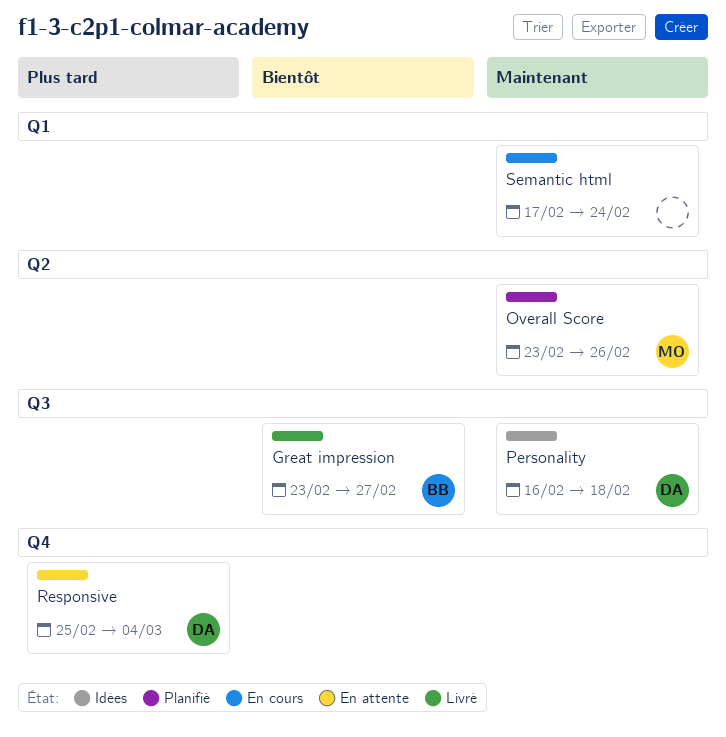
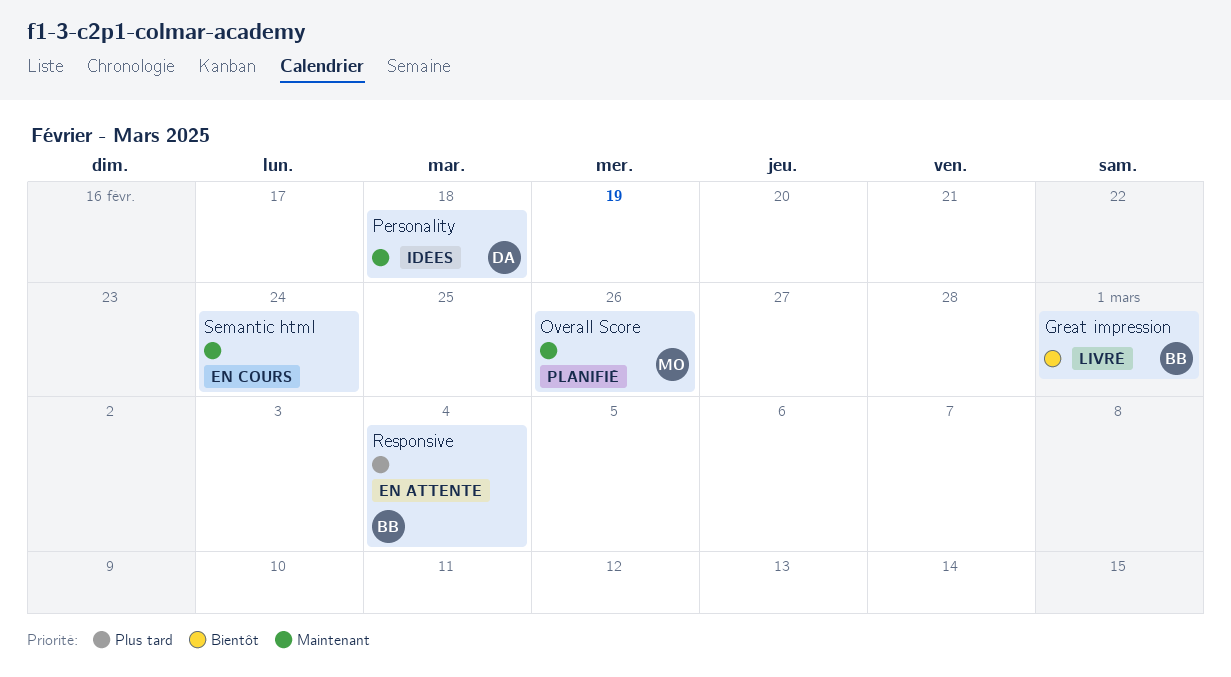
Great impression, due: Feb 27 -> Mar 1
Responsive, owner: DA -> BB

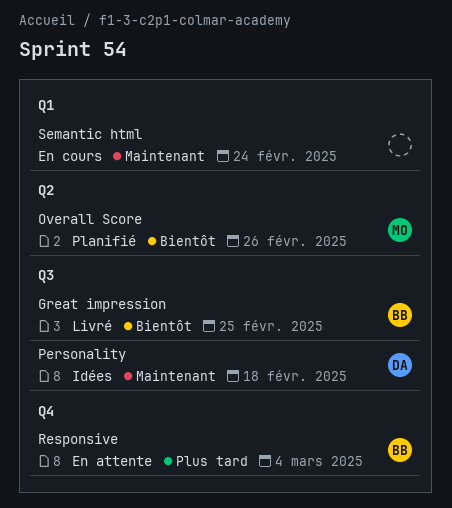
Great impression, due: Mar 1 -> Feb 25
Overall Score, priority: Maintenant -> Bientôt

